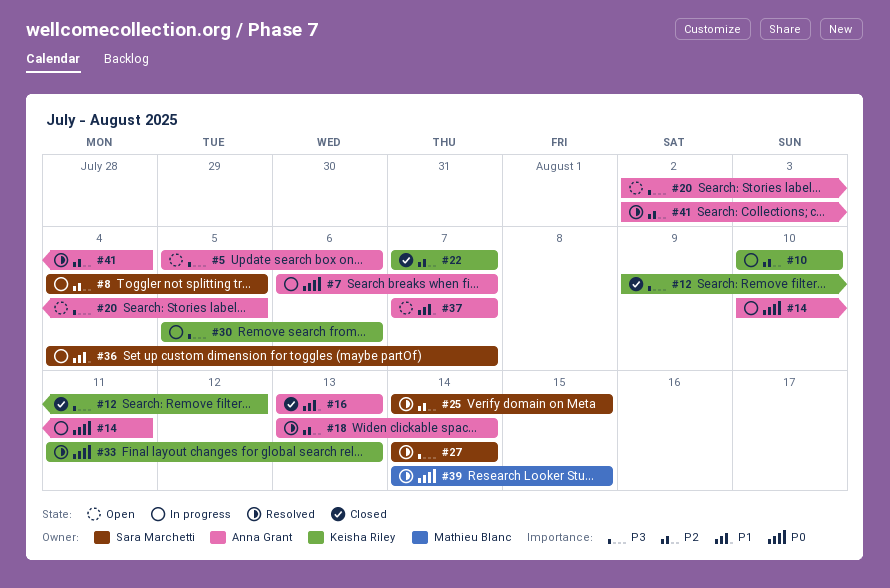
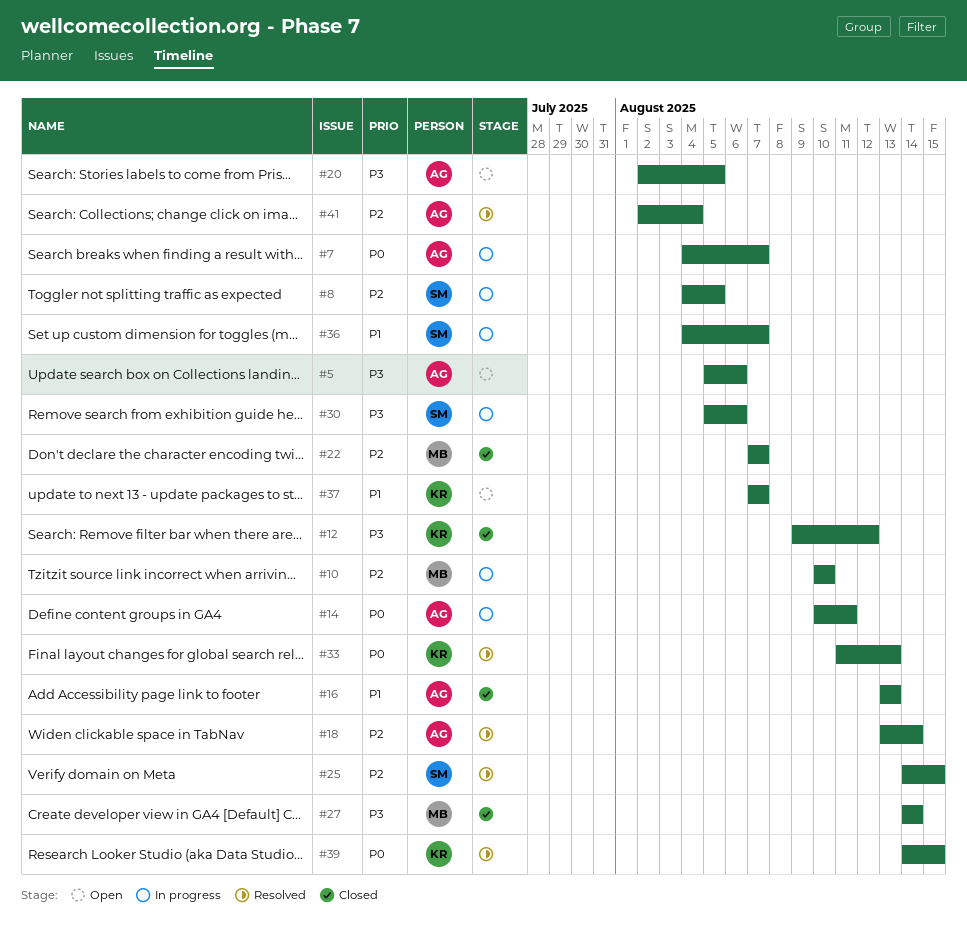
#7, start: Aug 6 -> Aug 4
#10, owner: Keisha Riley -> Mathieu Blanc
#22, owner: Keisha Riley -> Mathieu Blanc
#27, status: Resolved -> Closed
#27, owner: Sara Marchetti -> Mathieu Blanc
#30, owner: Keisha Riley -> Sara Marchetti
#37, owner: Anna Grant -> Keisha Riley
#39, owner: Mathieu Blanc -> Keisha Riley

